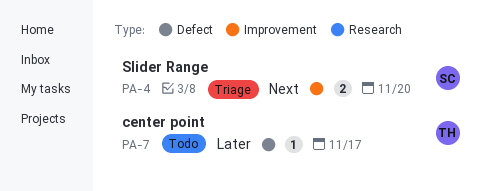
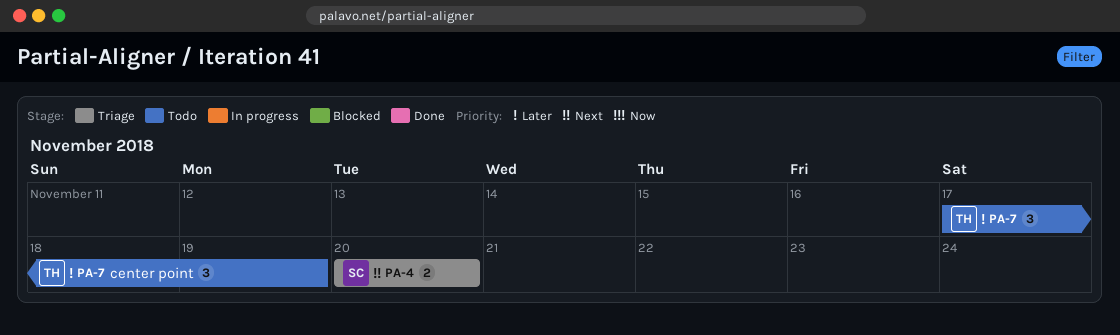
PA-7, estimate: 1 -> 3
PA-7, due: Nov 17 -> Nov 19

